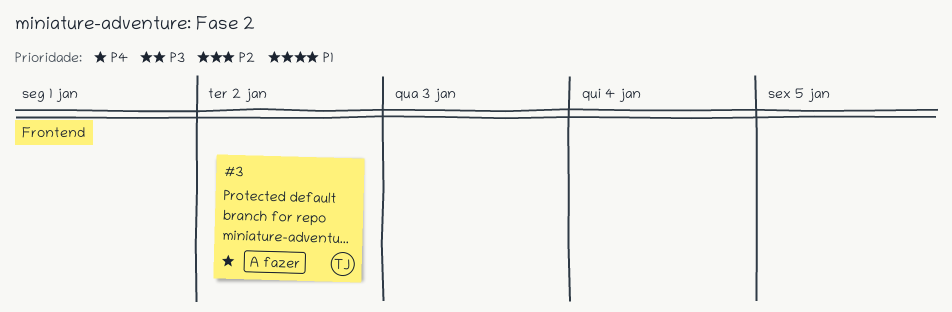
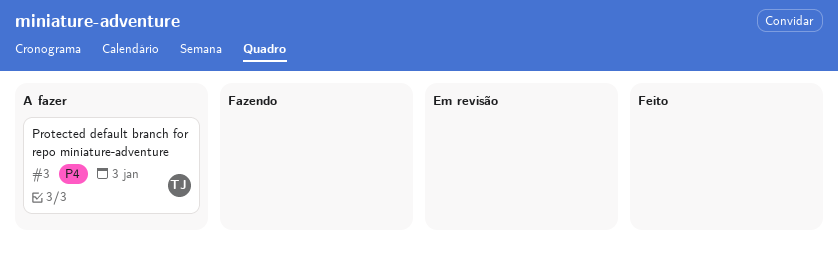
#3, due: Jan 2 -> Jan 3

